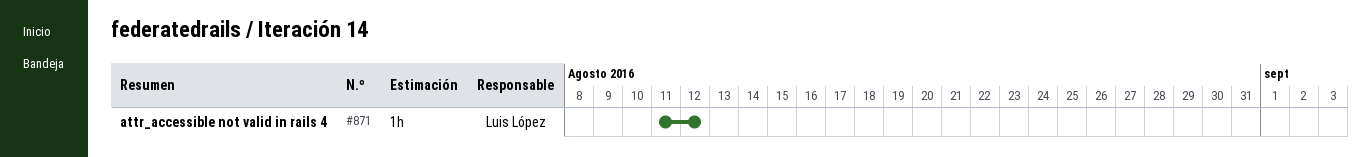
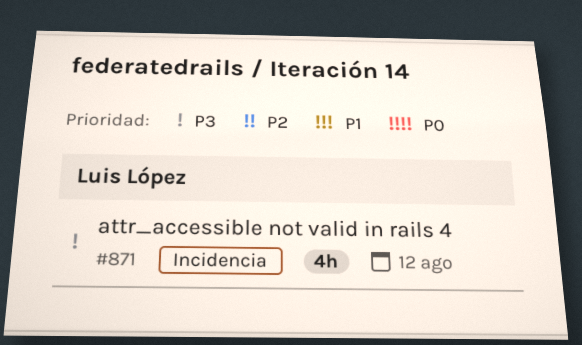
#871, estimate: 1h -> 4h

